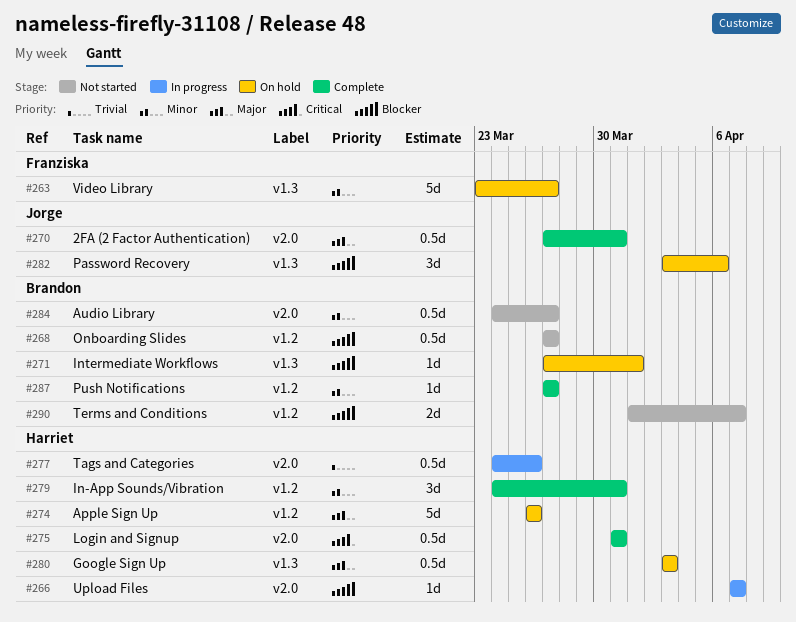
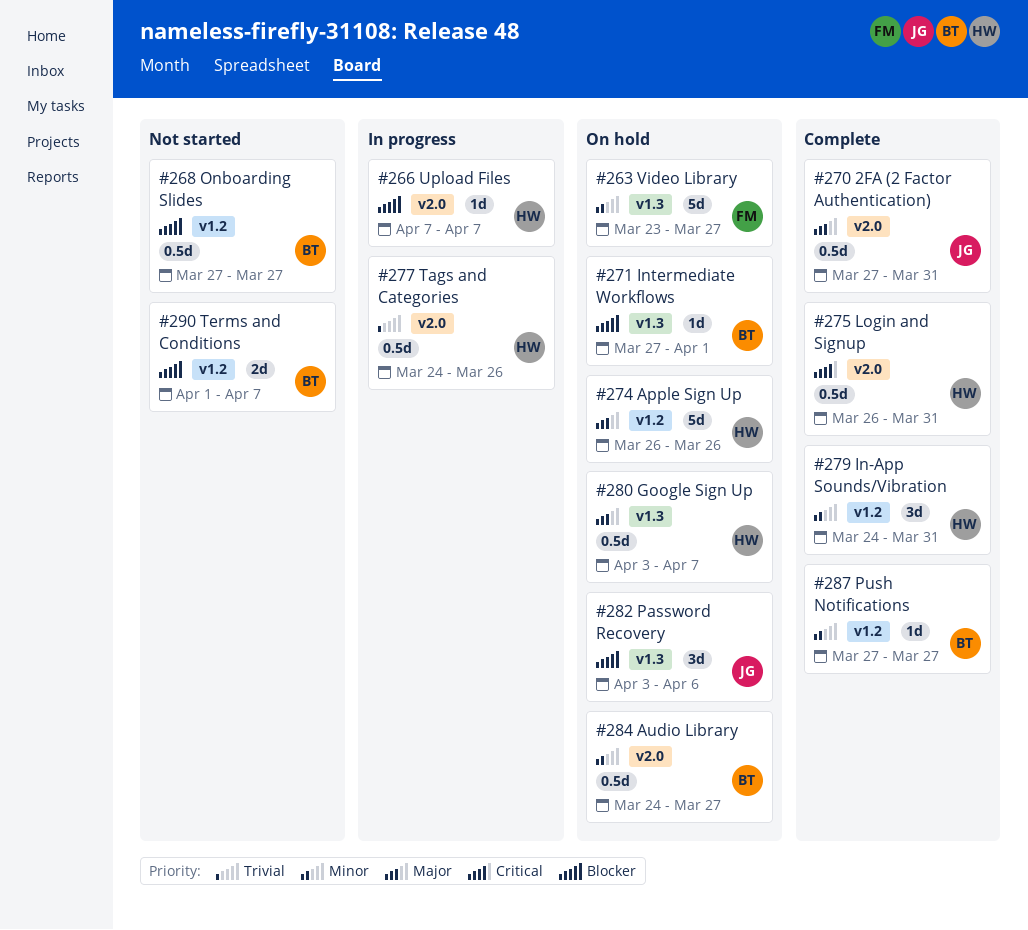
#275, start: Mar 31 -> Mar 26
#280, due: Apr 3 -> Apr 7
#284, status: Not started -> On hold

